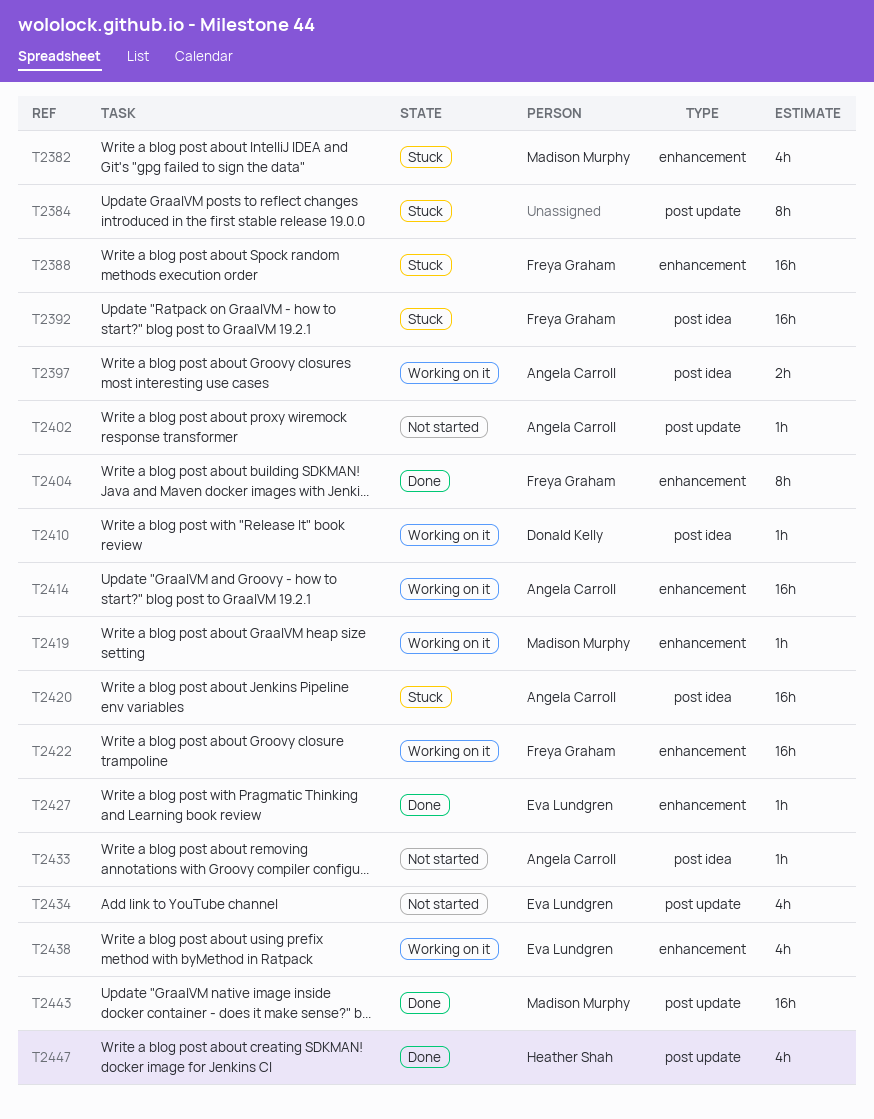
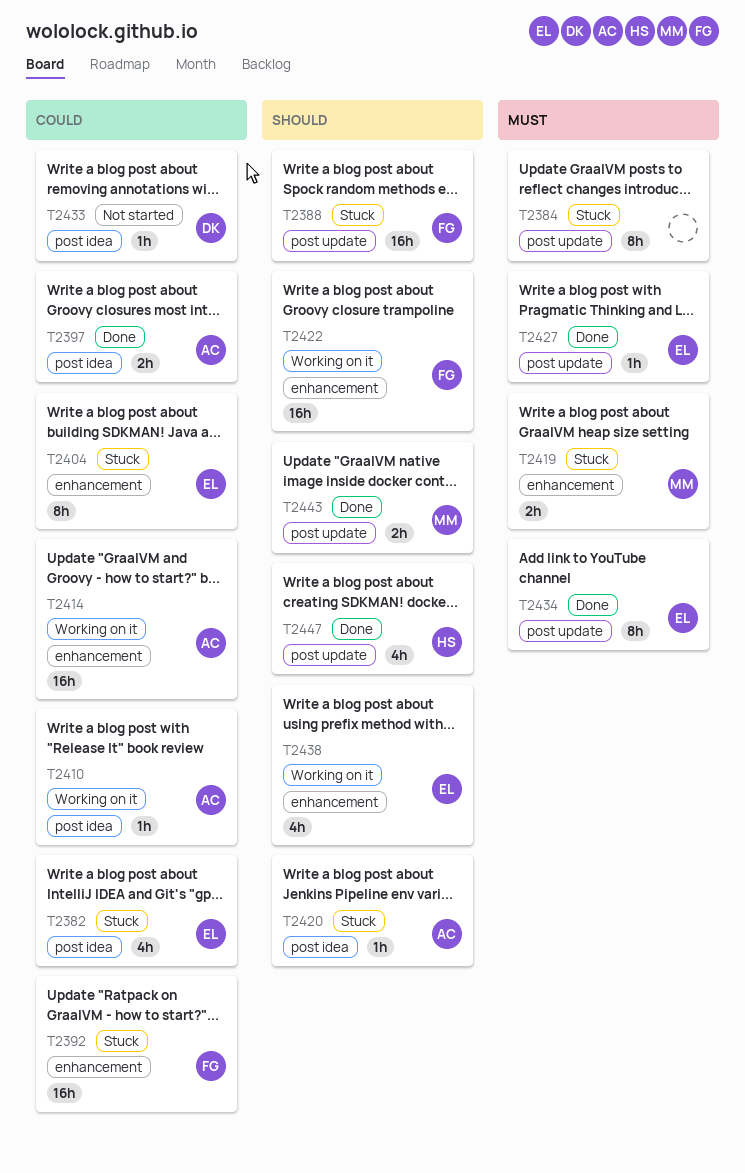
T2382, owner: Madison Murphy -> Eva Lundgren
T2382, label: enhancement -> post idea
T2388, label: enhancement -> post update
T2392, label: post idea -> enhancement
T2397, status: Working on it -> Done
T2402: present -> none
T2404, status: Done -> Stuck
T2404, owner: Freya Graham -> Eva Lundgren
T2410, owner: Donald Kelly -> Angela Carroll
T2419, status: Working on it -> Stuck
T2419, estimate: 1h -> 2h
T2420, estimate: 16h -> 1h
T2427, label: enhancement -> post update
T2433, owner: Angela Carroll -> Donald Kelly
T2434, status: Not started -> Done
T2434, estimate: 4h -> 8h
T2443, estimate: 16h -> 2h

